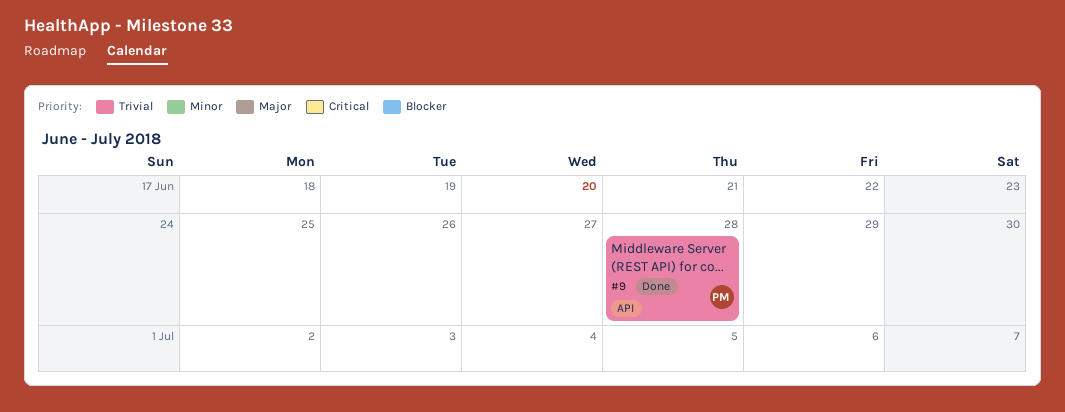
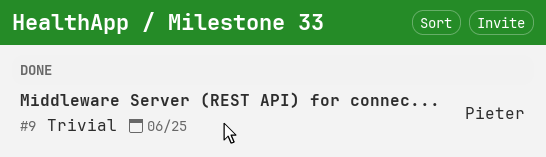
#9, due: Jun 28 -> Jun 25

